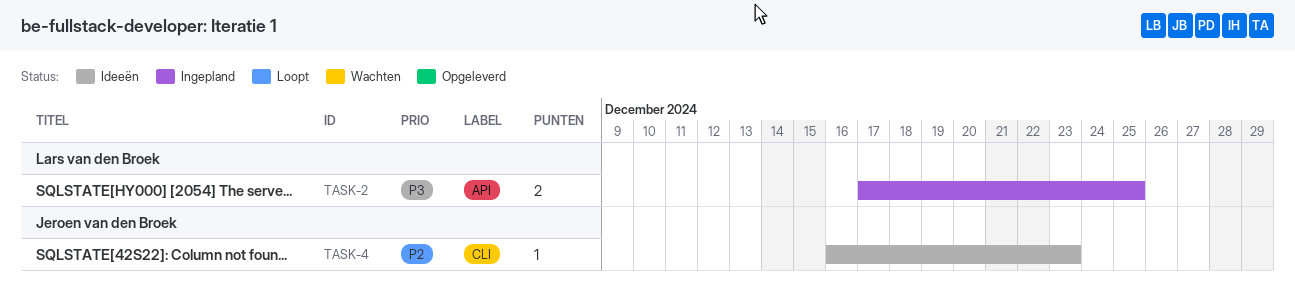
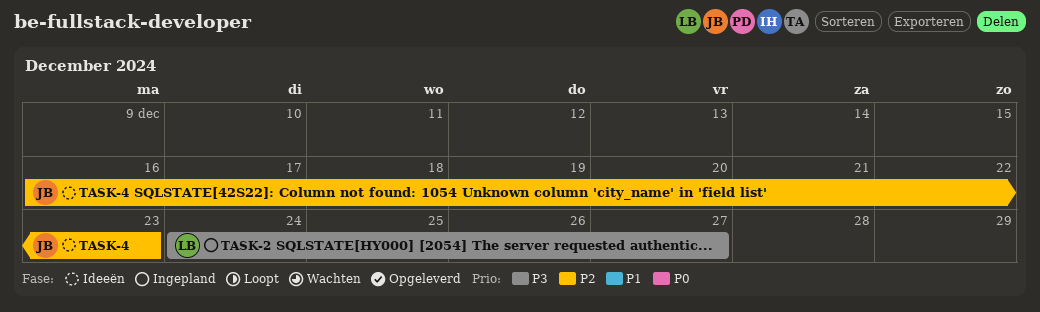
TASK-2, start: Dec 17 -> Dec 24
TASK-2, due: Dec 25 -> Dec 27

